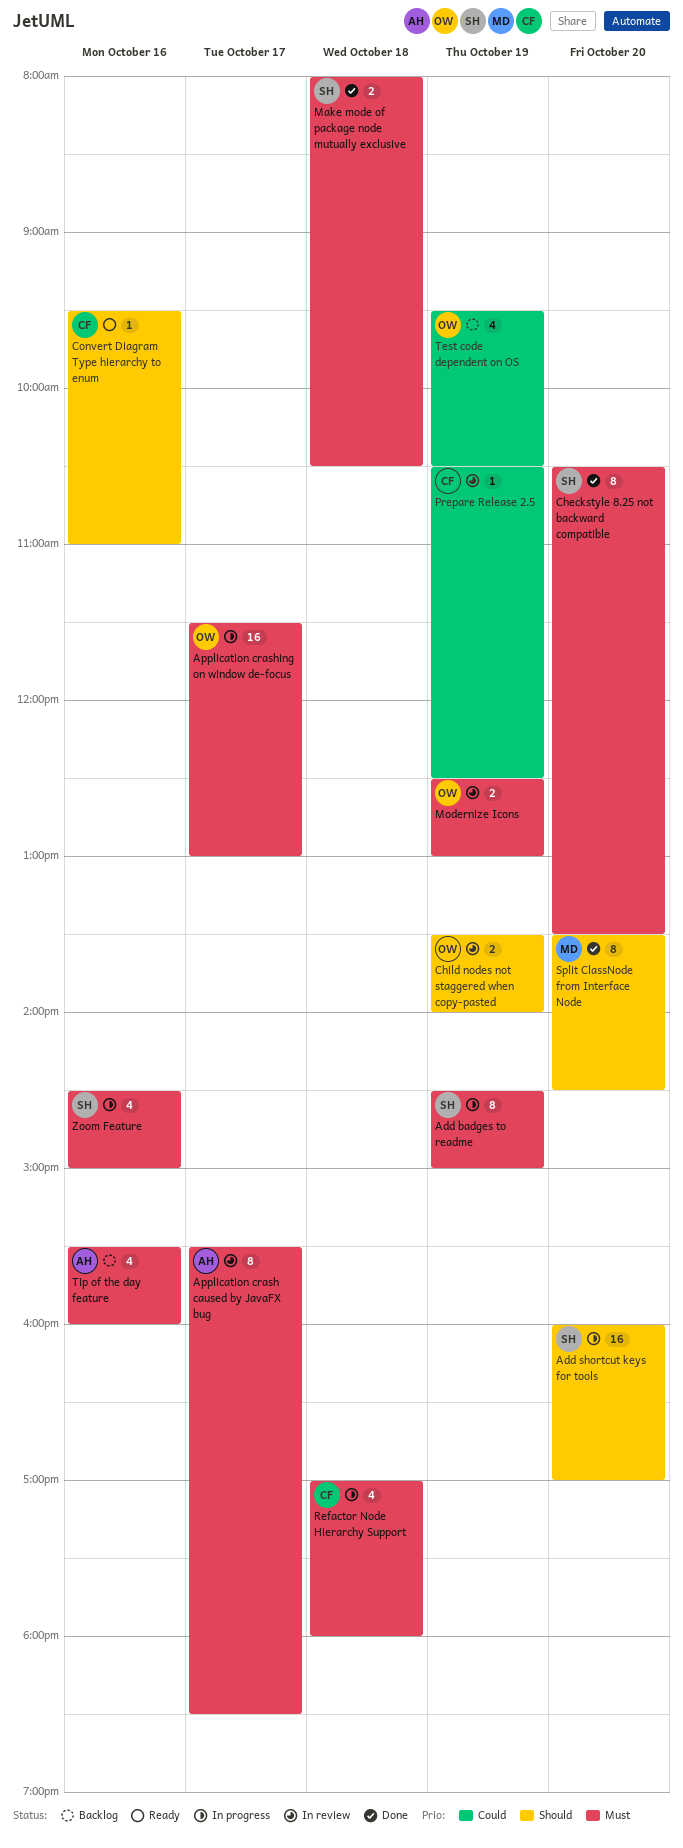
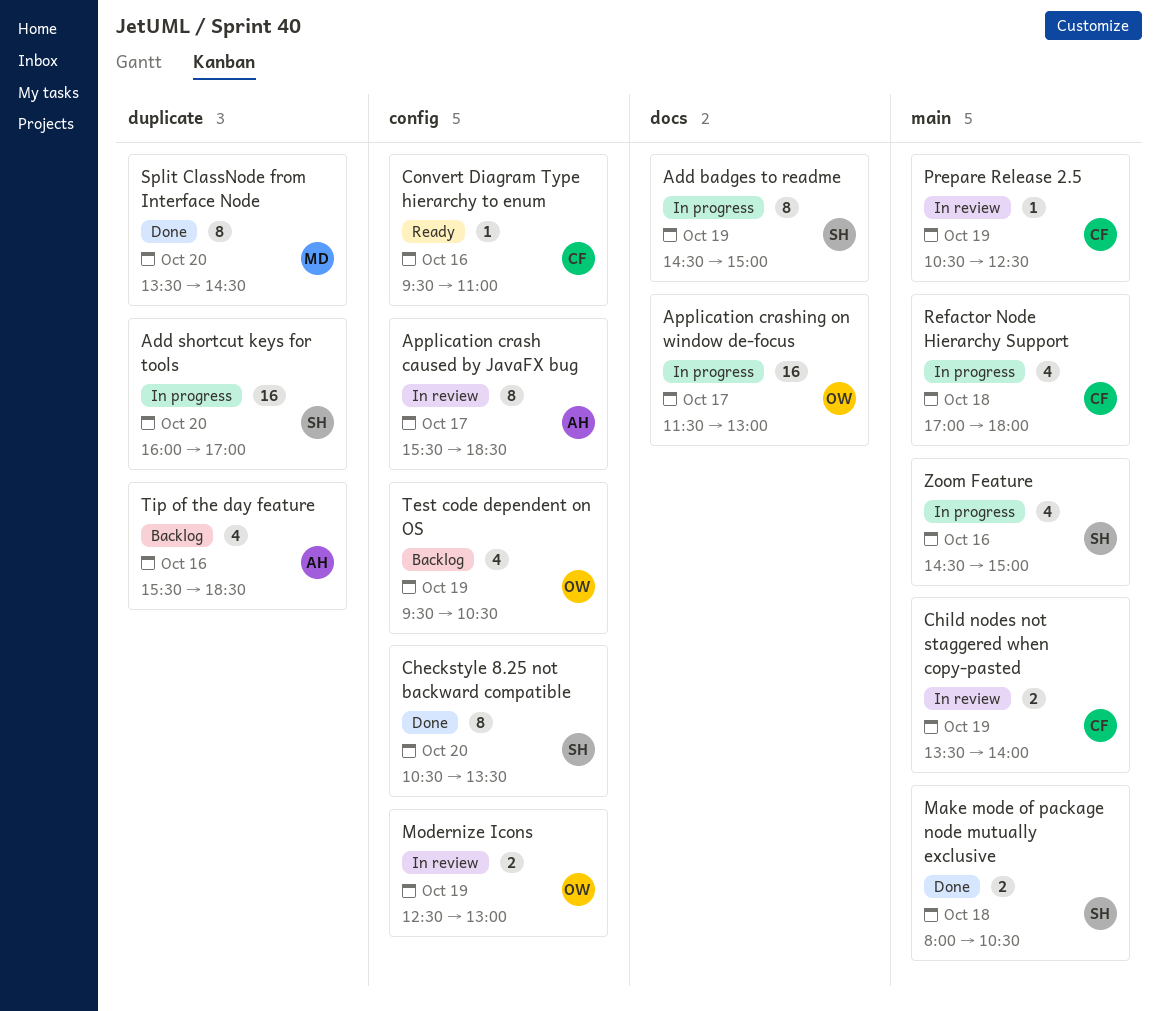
Child nodes not staggered when copy-pasted, owner: OW -> CF
Tip of the day feature, ends: 16:00 -> 18:30

